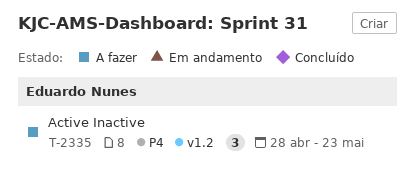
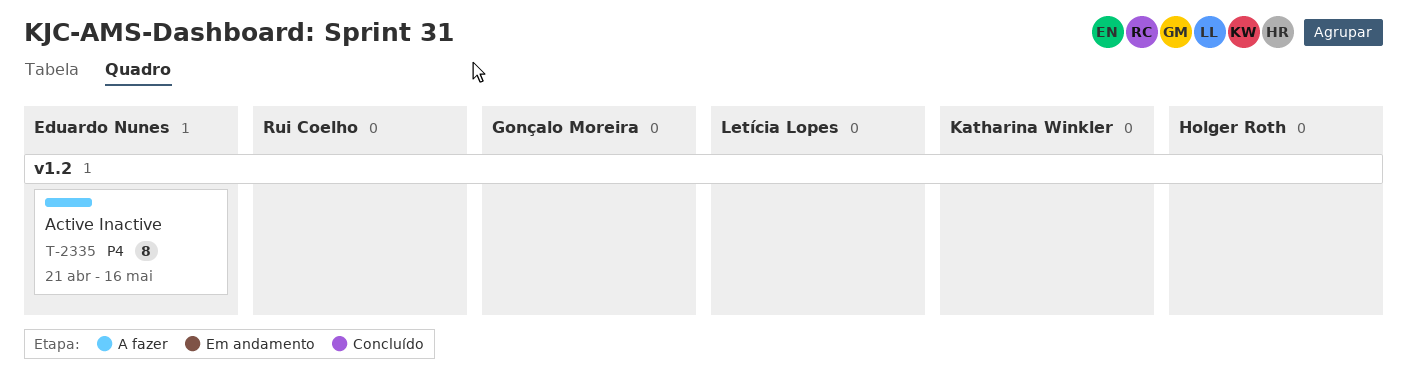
T-2335, estimate: 3 -> 8
T-2335, start: Apr 28 -> Apr 21
T-2335, due: May 23 -> May 16

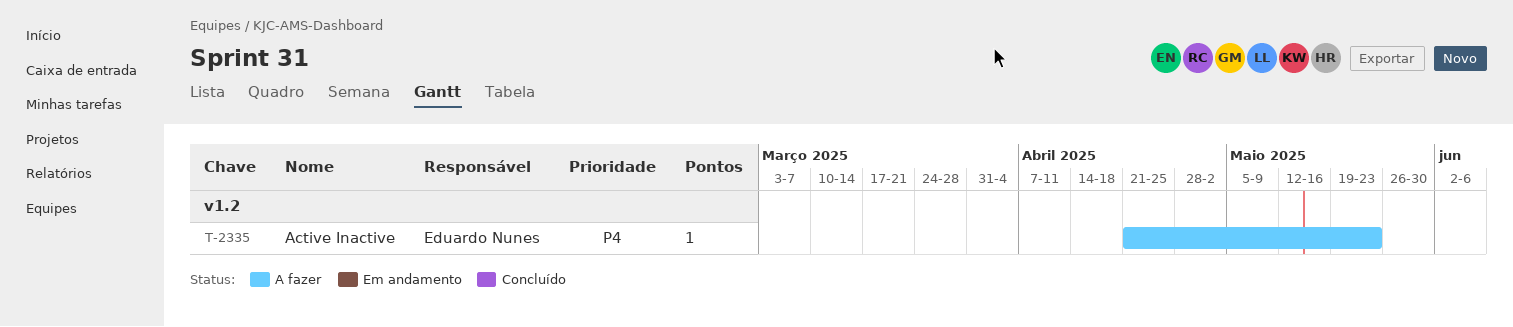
T-2335, estimate: 8 -> 1
T-2335, due: May 16 -> May 23

